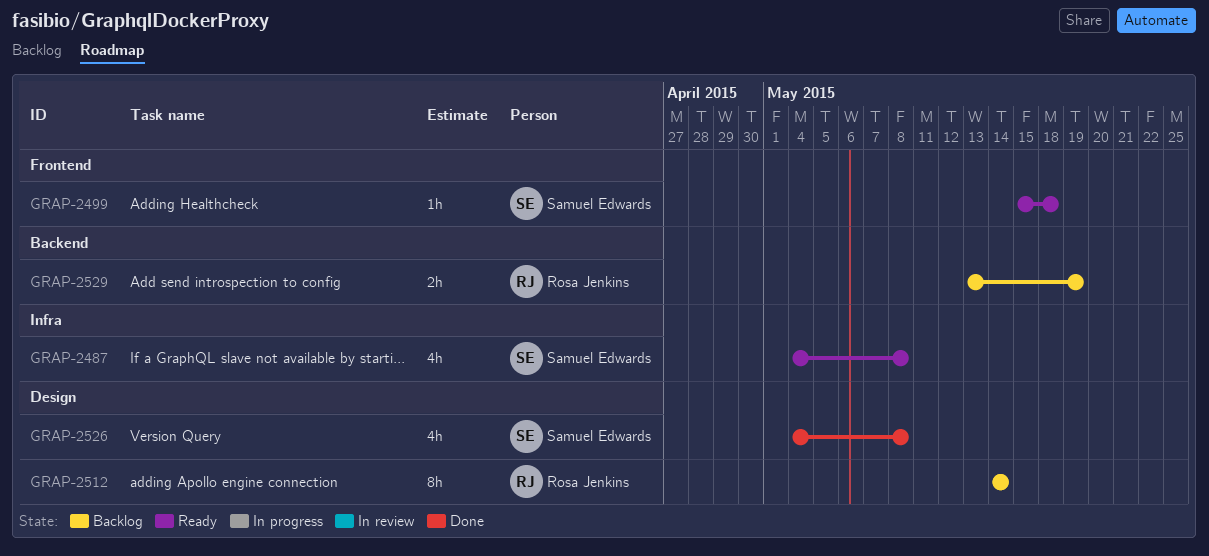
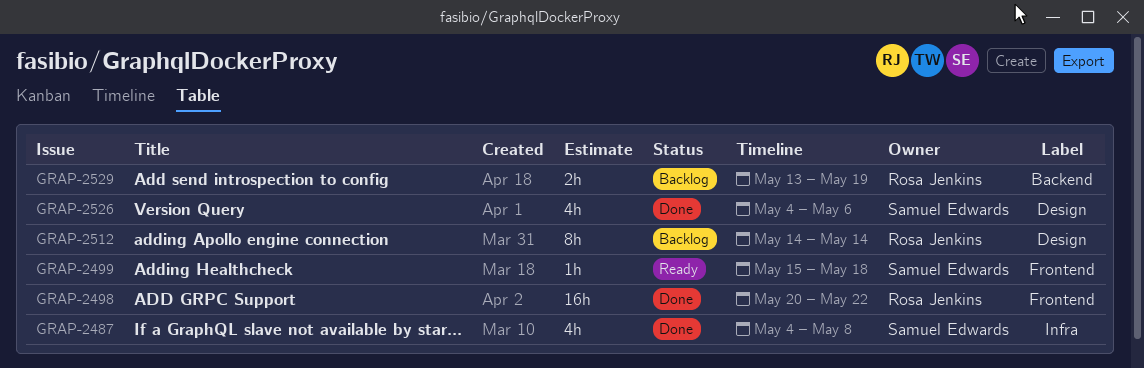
GRAP-2487, status: Ready -> Done
GRAP-2498: none -> present
GRAP-2526, due: May 8 -> May 6

